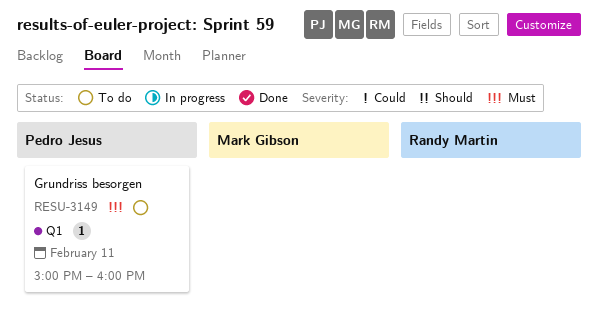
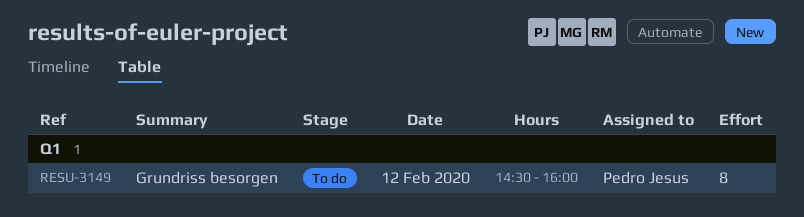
RESU-3149, estimate: 1 -> 8
RESU-3149, day: Feb 11 -> Feb 12
RESU-3149, begins: 15:00 -> 14:30

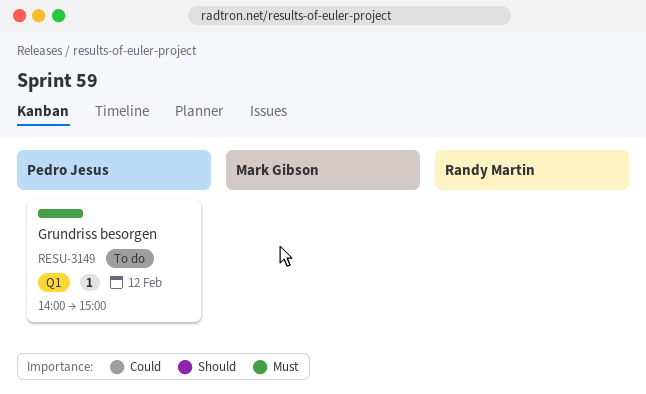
RESU-3149, estimate: 8 -> 1
RESU-3149, begins: 14:30 -> 14:00
RESU-3149, ends: 16:00 -> 15:00

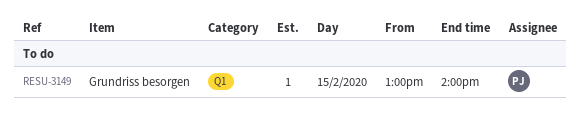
RESU-3149, day: Feb 12 -> Feb 15
RESU-3149, begins: 14:00 -> 13:00
RESU-3149, ends: 15:00 -> 14:00

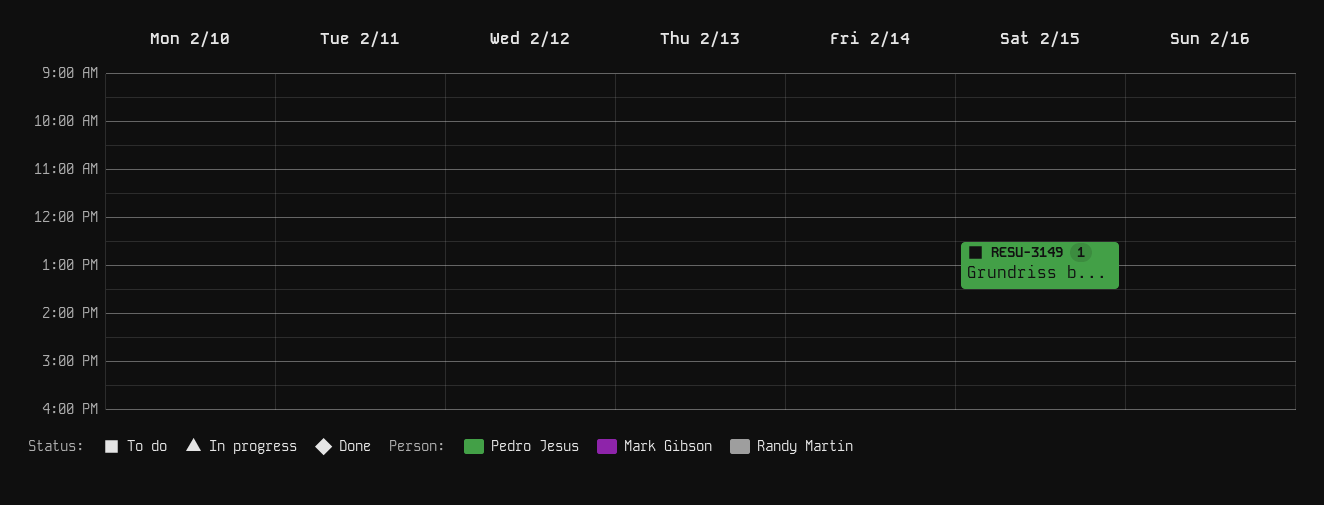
RESU-3149, begins: 13:00 -> 12:30
RESU-3149, ends: 14:00 -> 13:30

